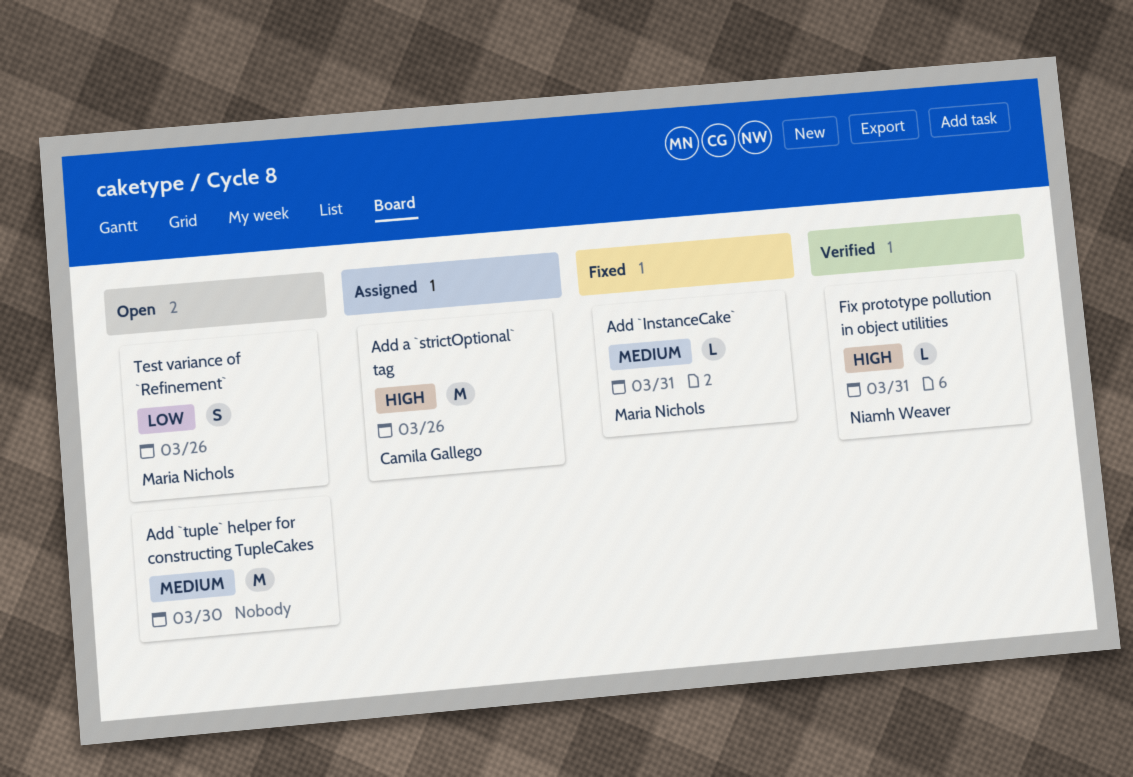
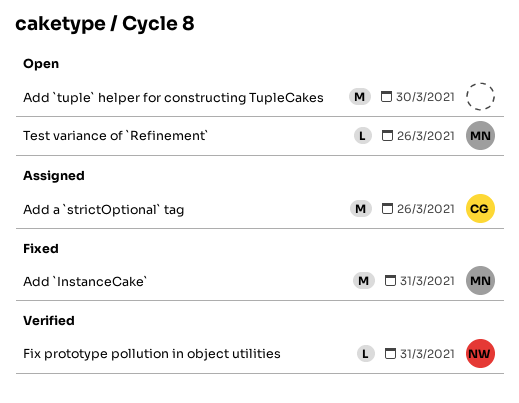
Add `InstanceCake`, estimate: L -> M
Test variance of `Refinement`, estimate: S -> L

